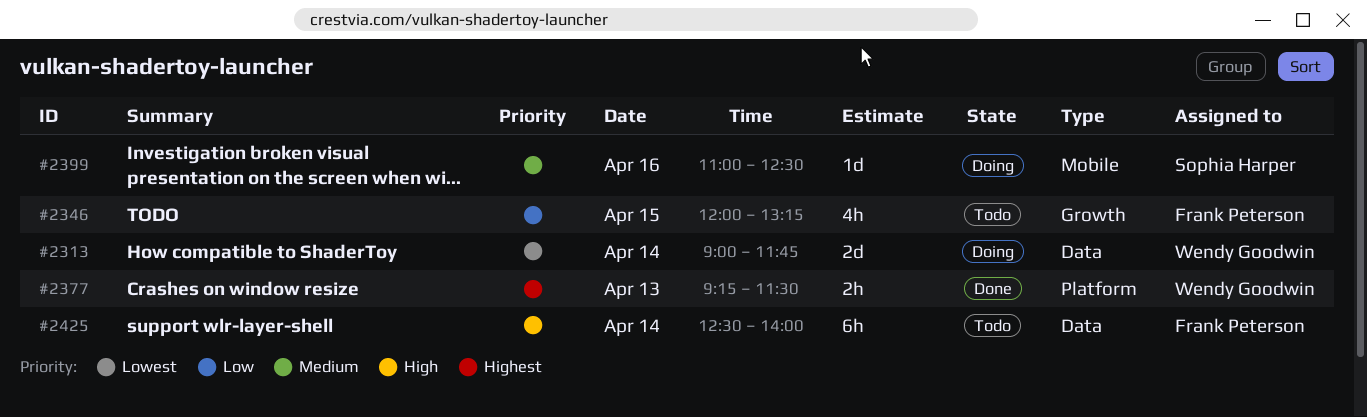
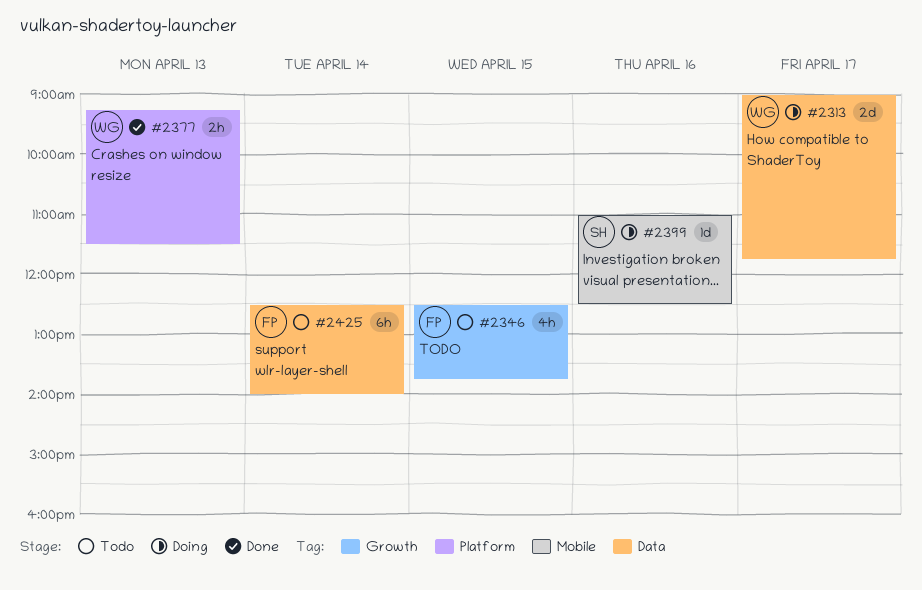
#2313, day: Apr 14 -> Apr 17
#2346, begins: 12:00 -> 12:30
#2346, ends: 13:15 -> 13:45

